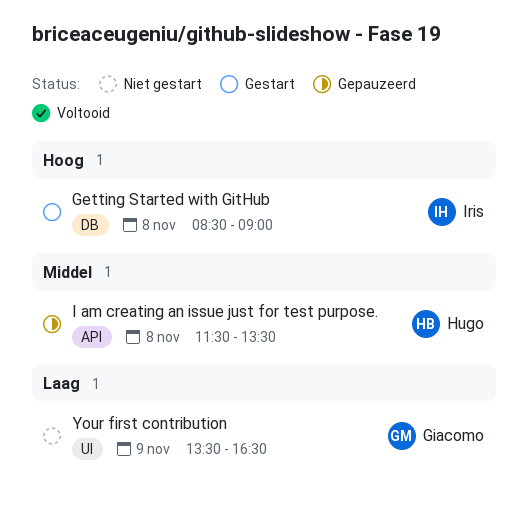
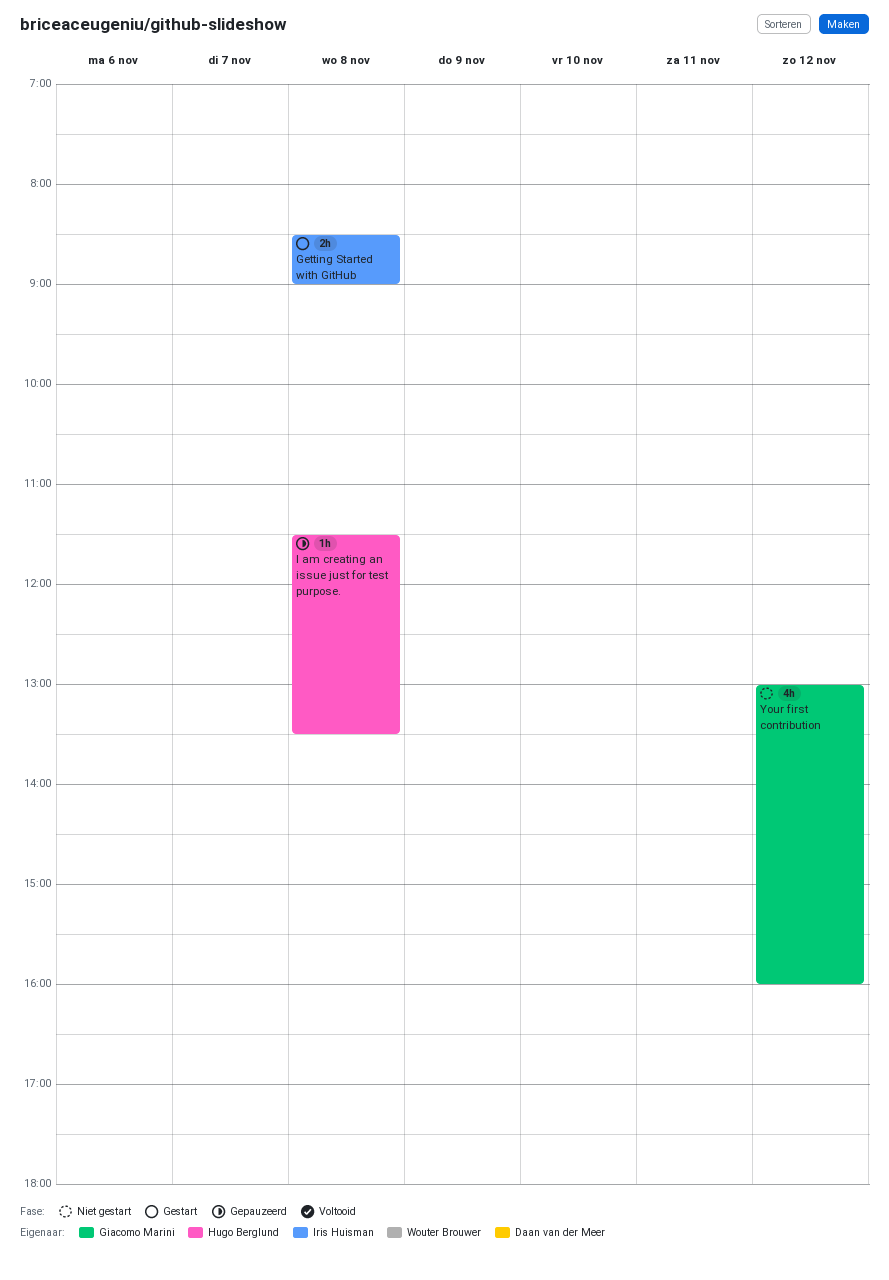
Your first contribution, day: Nov 9 -> Nov 12
Your first contribution, begins: 13:30 -> 13:00
Your first contribution, ends: 16:30 -> 16:00

